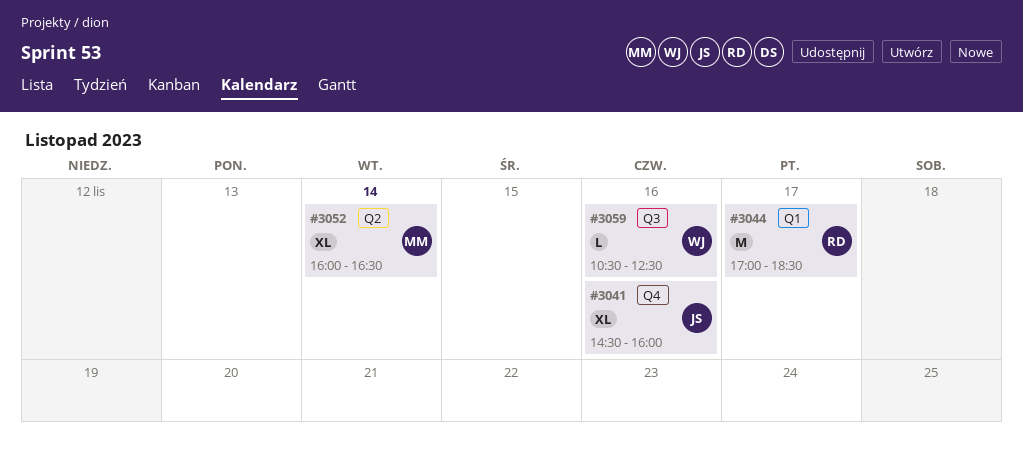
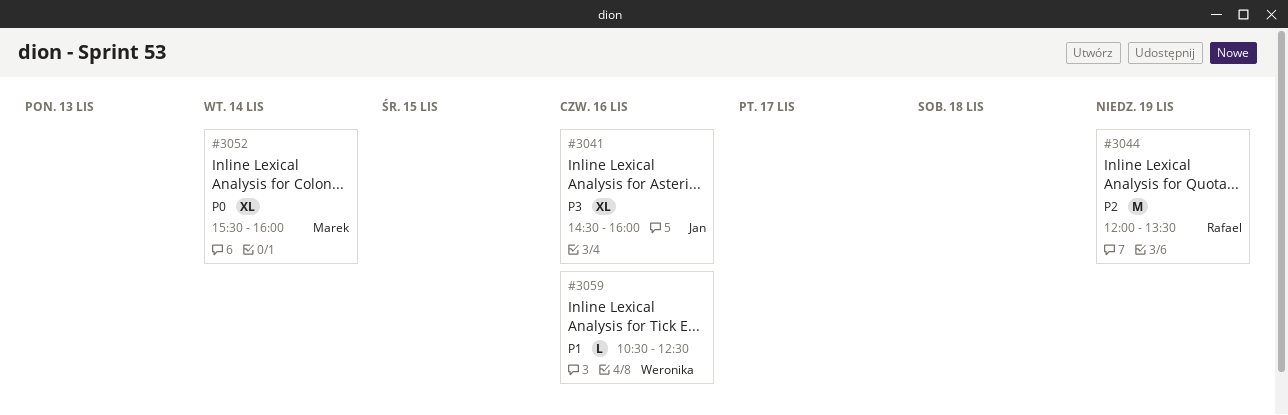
#3044, day: Nov 17 -> Nov 19
#3044, begins: 17:00 -> 12:00
#3044, ends: 18:30 -> 13:30
#3052, begins: 16:00 -> 15:30
#3052, ends: 16:30 -> 16:00

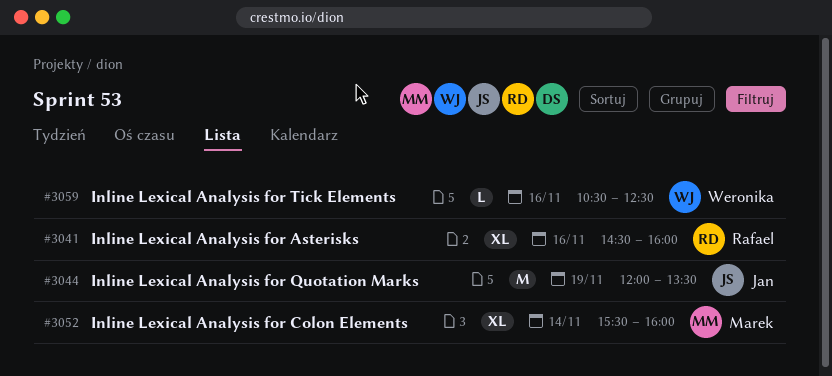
#3041, owner: Jan -> Rafael
#3044, owner: Rafael -> Jan

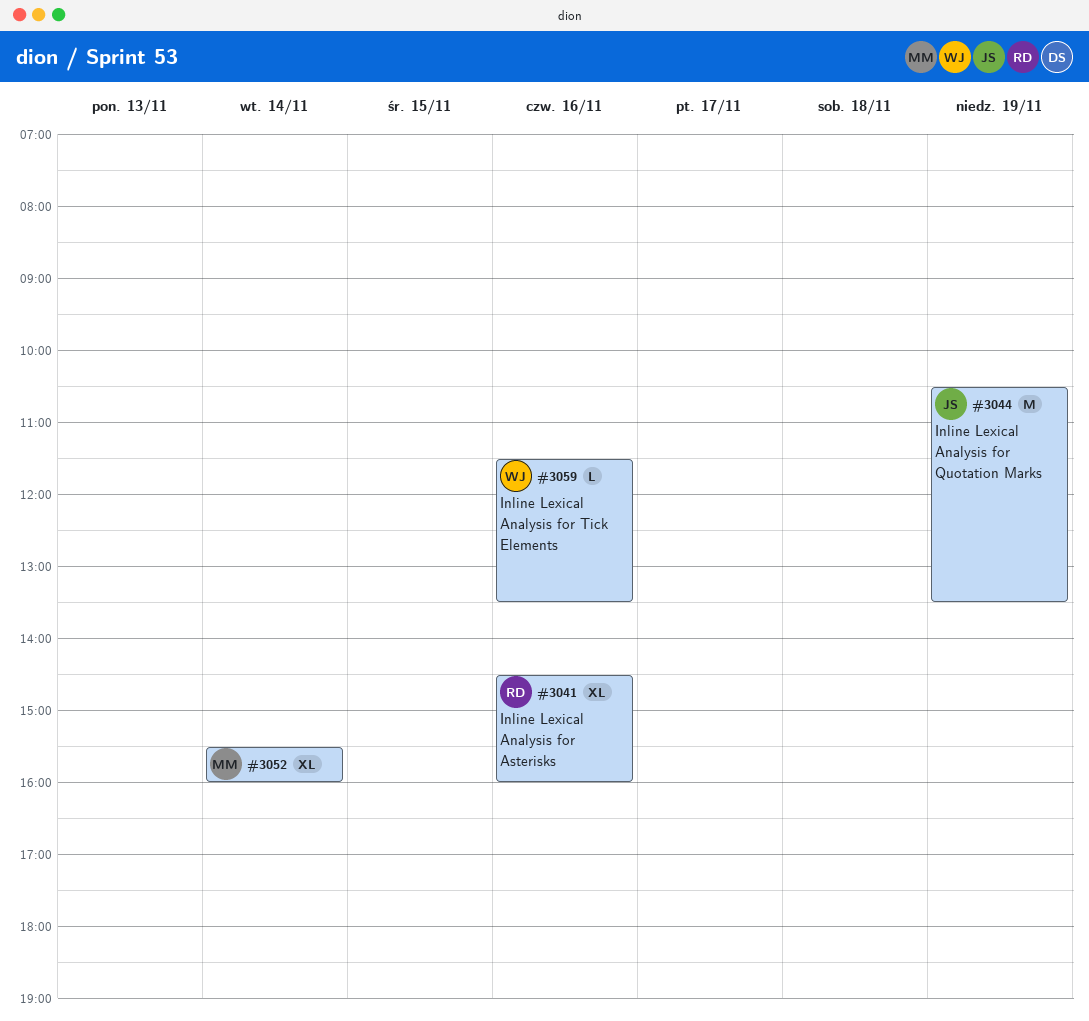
#3044, begins: 12:00 -> 10:30
#3059, begins: 10:30 -> 11:30
#3059, ends: 12:30 -> 13:30

